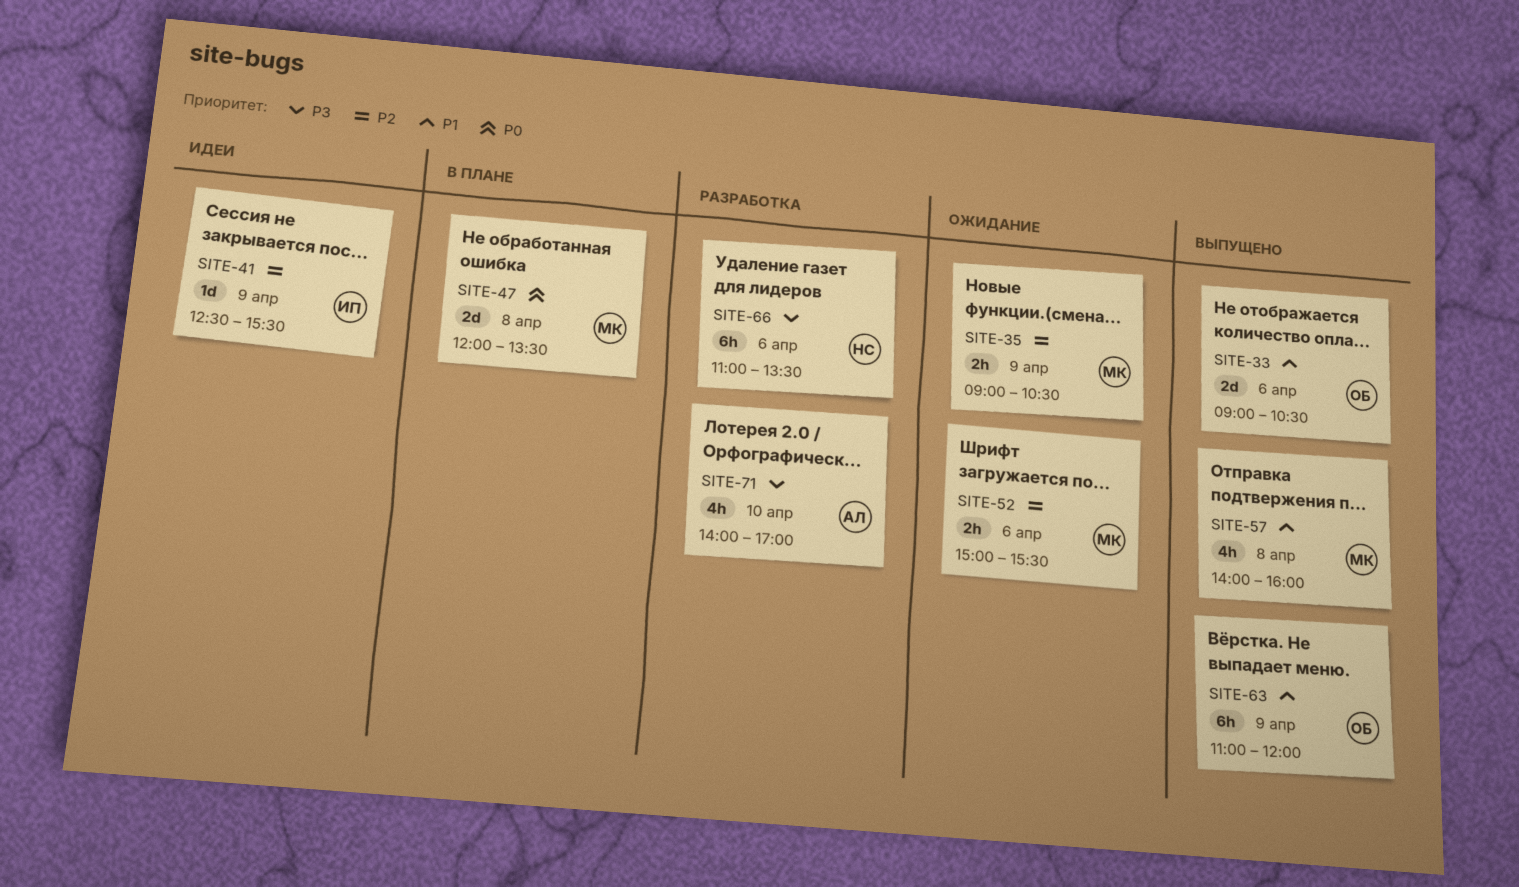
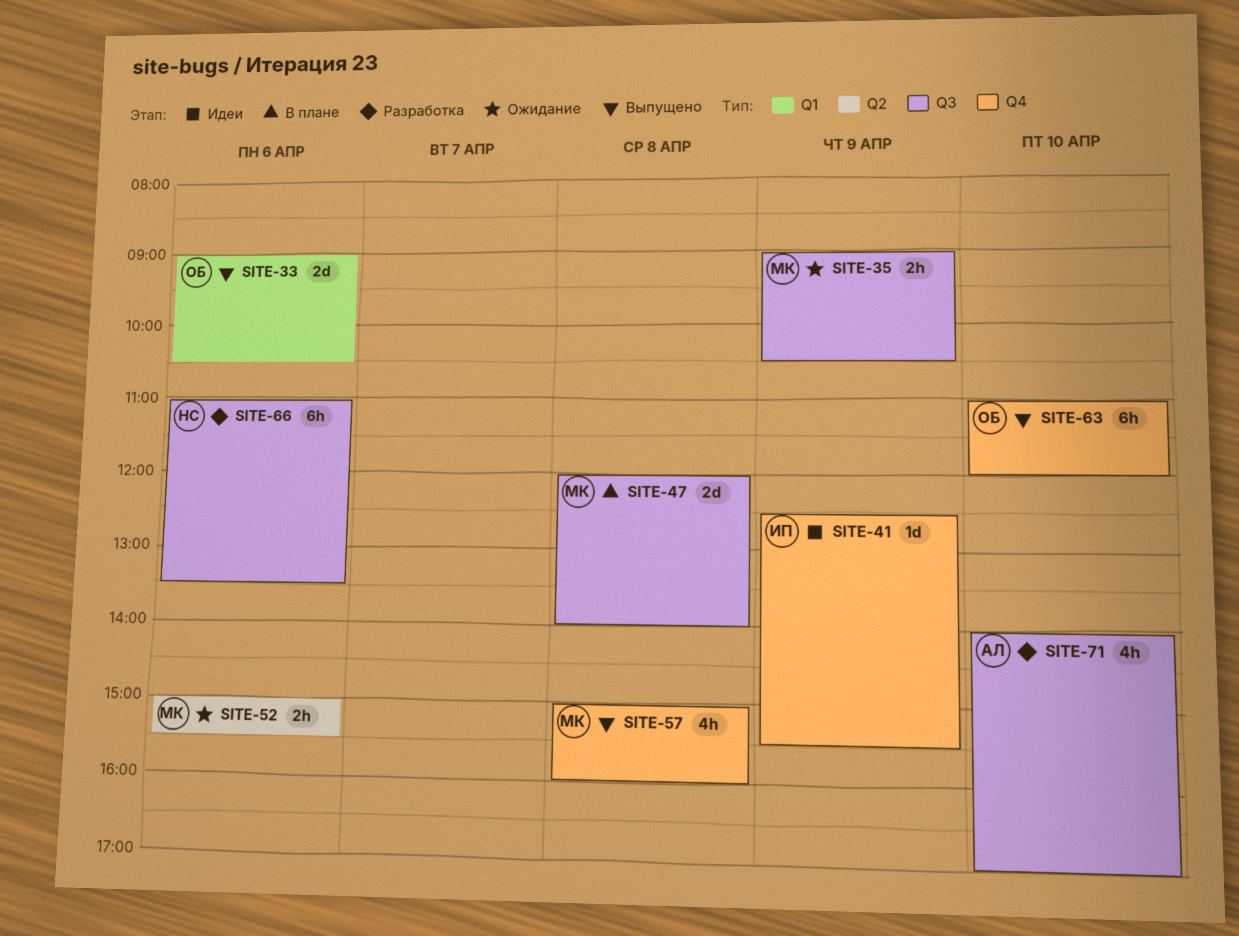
SITE-47, ends: 13:30 -> 14:00
SITE-57, begins: 14:00 -> 15:00
SITE-63, day: Apr 9 -> Apr 10

